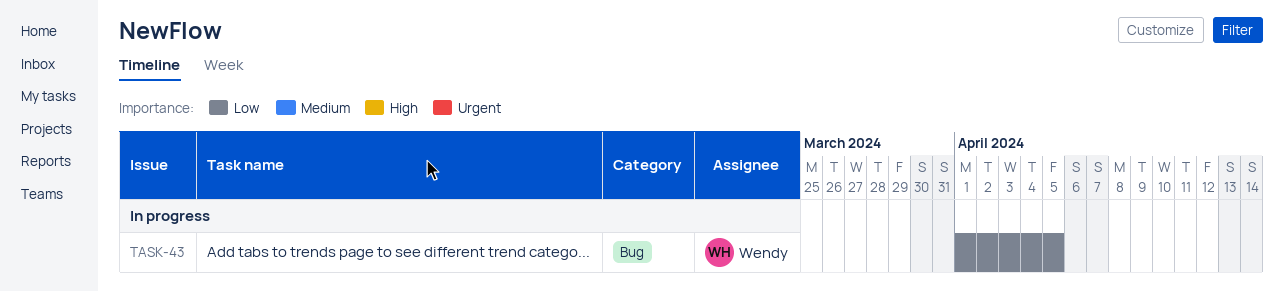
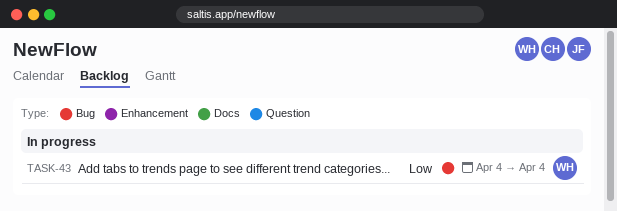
TASK-43, start: Apr 1 -> Apr 4
TASK-43, due: Apr 5 -> Apr 4

